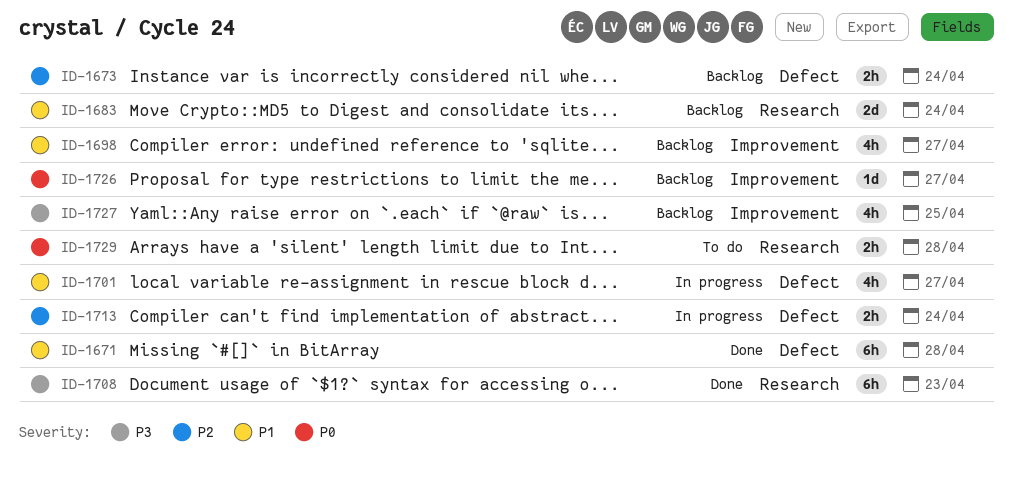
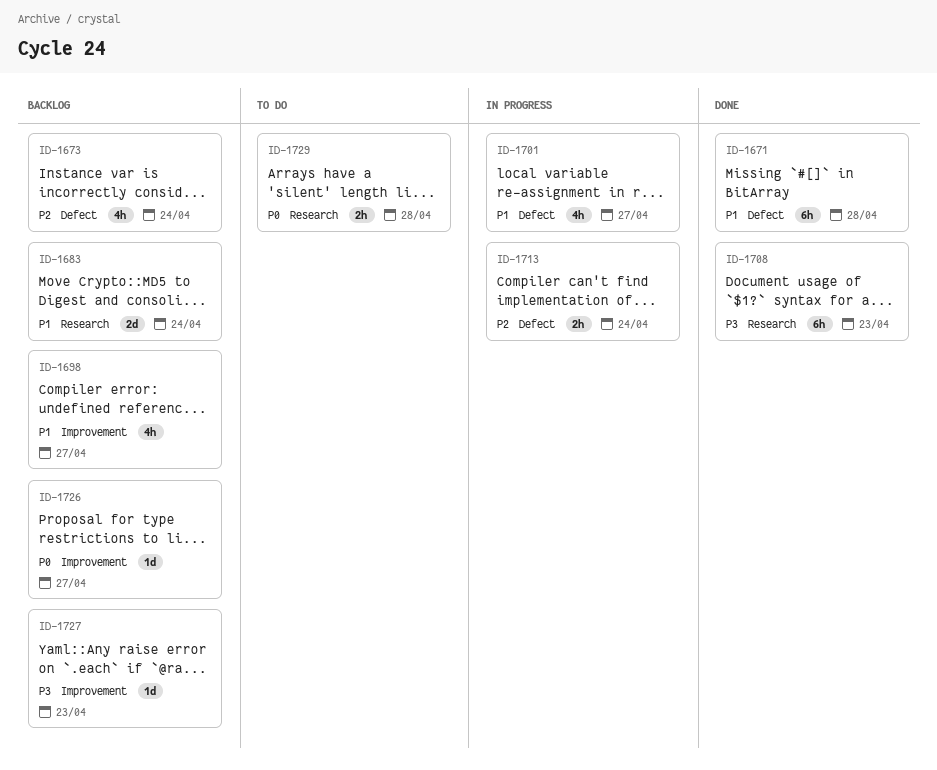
ID-1673, estimate: 2h -> 4h
ID-1727, estimate: 4h -> 1d
ID-1727, due: Apr 25 -> Apr 23

